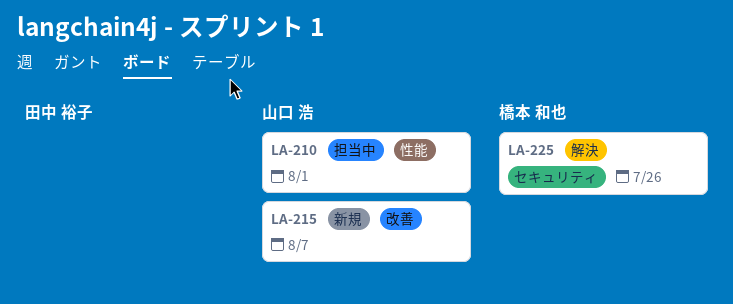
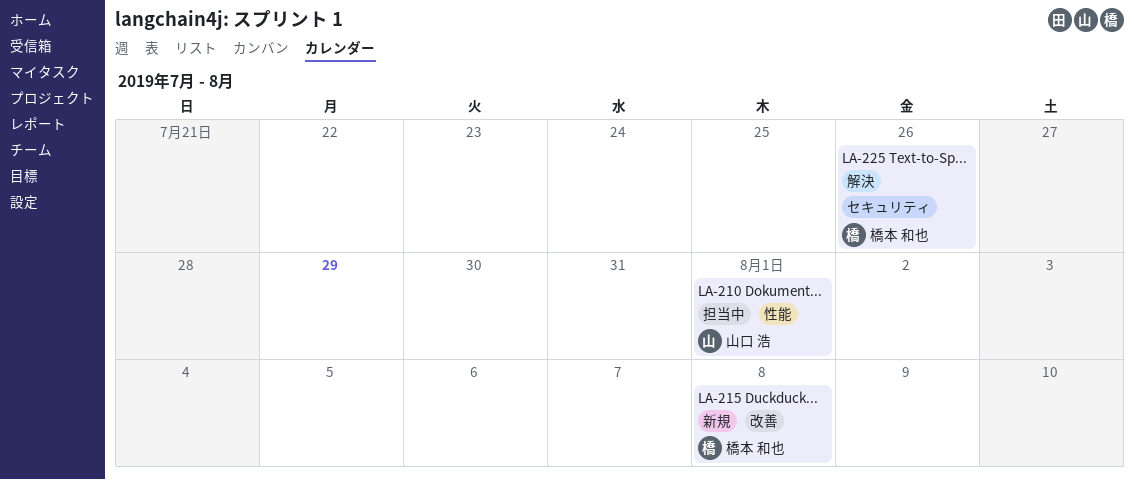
LA-215, owner: 山口 浩 -> 橋本 和也
LA-215, due: Aug 7 -> Aug 8

